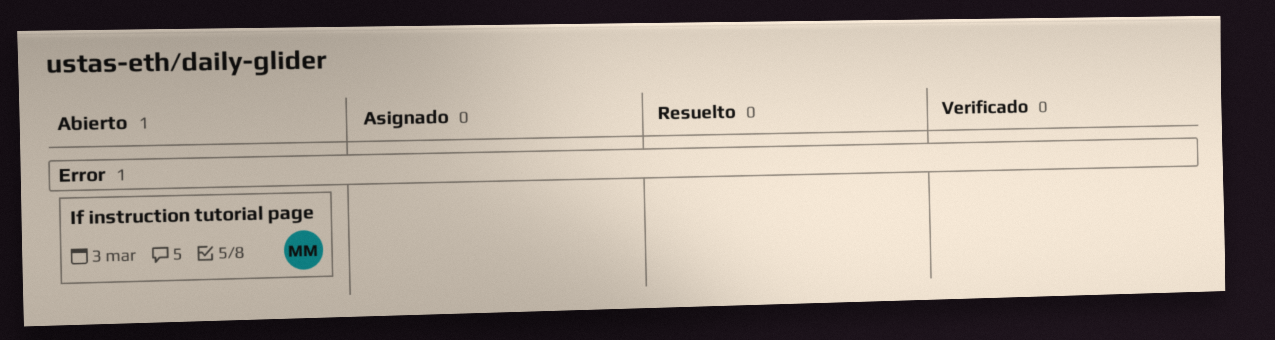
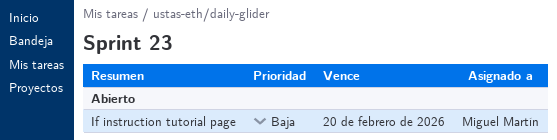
If instruction tutorial page, due: Mar 3 -> Feb 20

